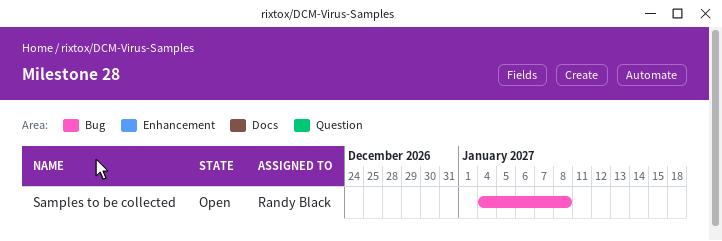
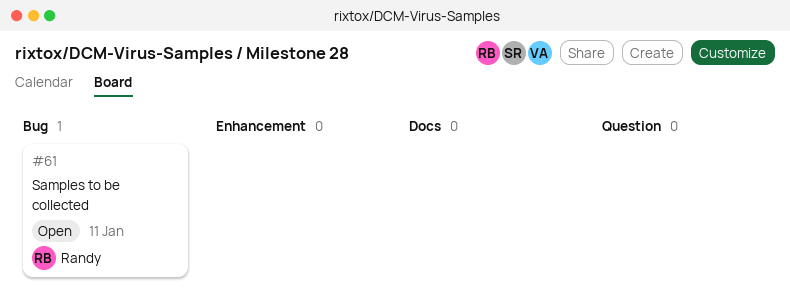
Samples to be collected, due: Jan 8 -> Jan 11

